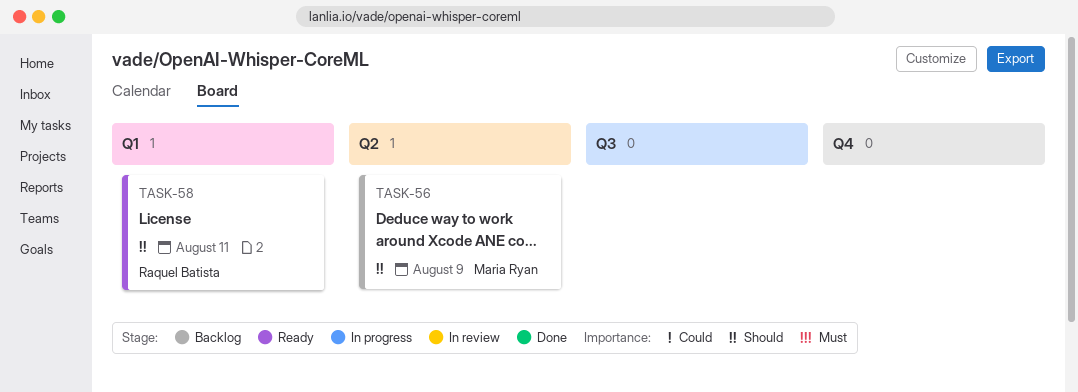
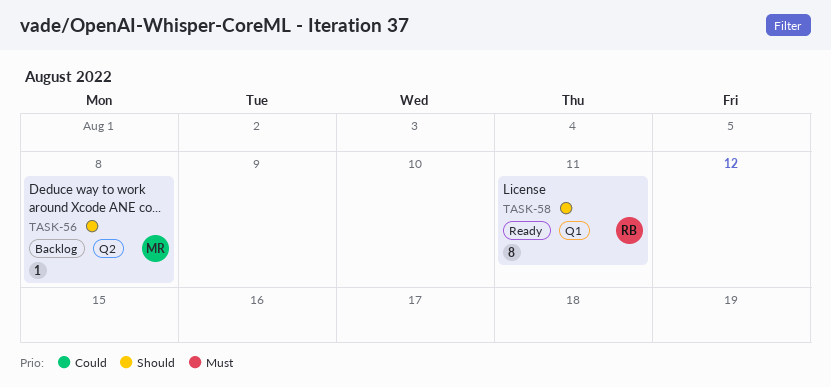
TASK-56, due: Aug 9 -> Aug 8

